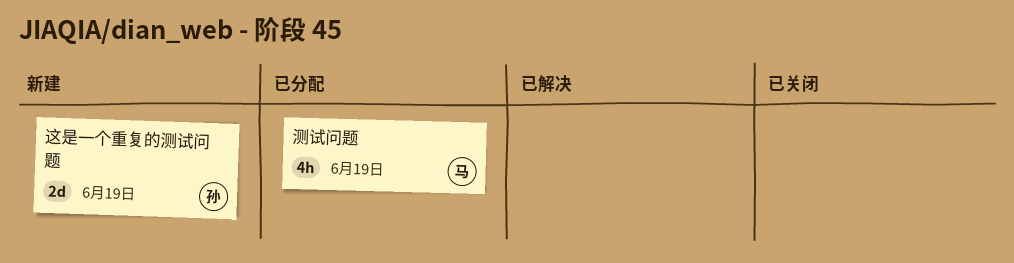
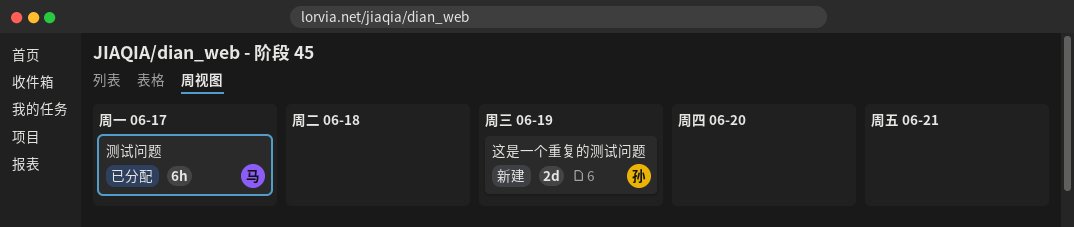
测试问题, estimate: 4h -> 6h
测试问题, due: Jun 19 -> Jun 17

